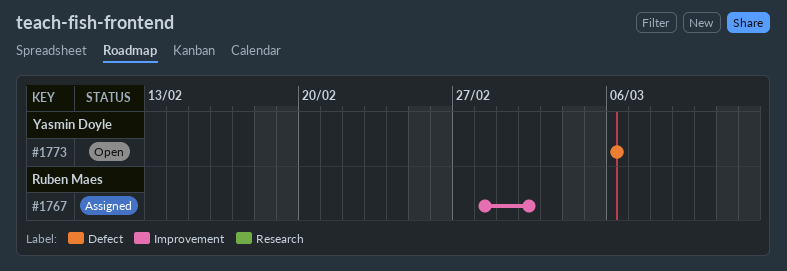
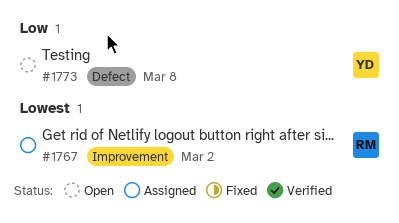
#1773, due: Mar 6 -> Mar 8

